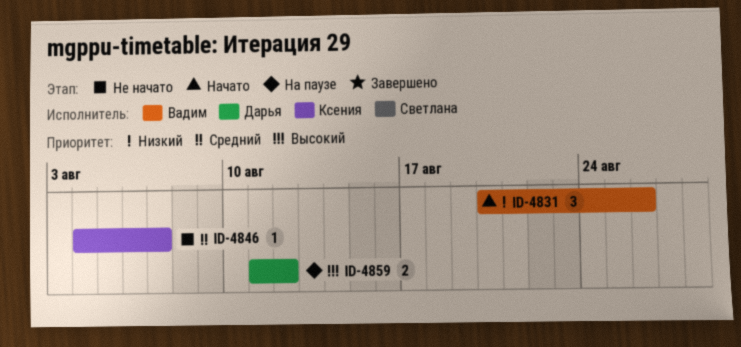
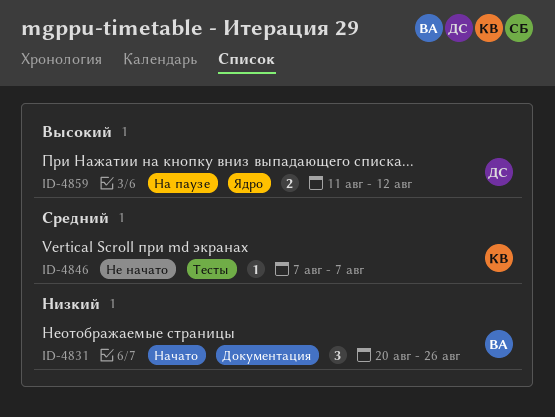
ID-4846, start: Aug 4 -> Aug 7

